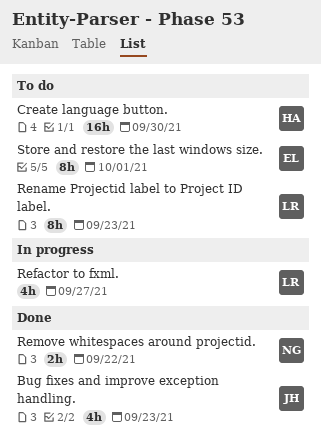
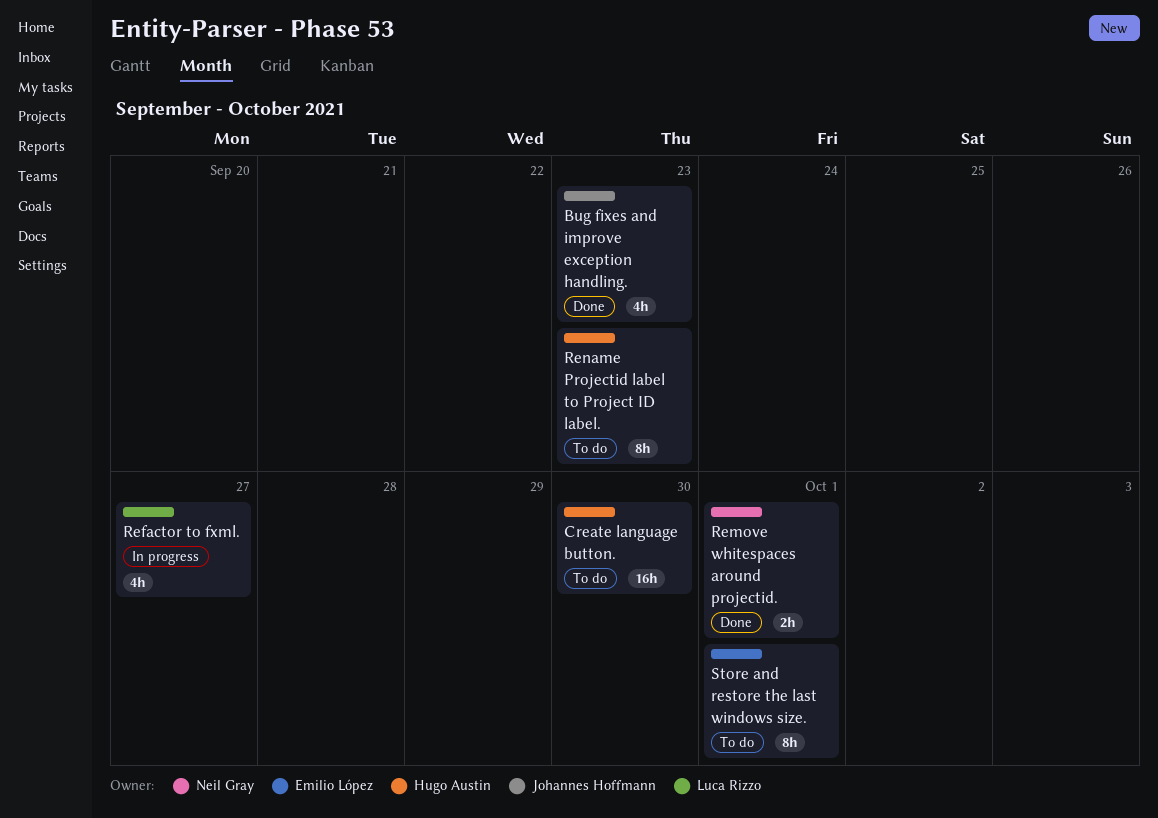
Remove whitespaces around projectid., due: Sep 22 -> Oct 1
Rename Projectid label to Project ID label., owner: Luca Rizzo -> Hugo Austin

